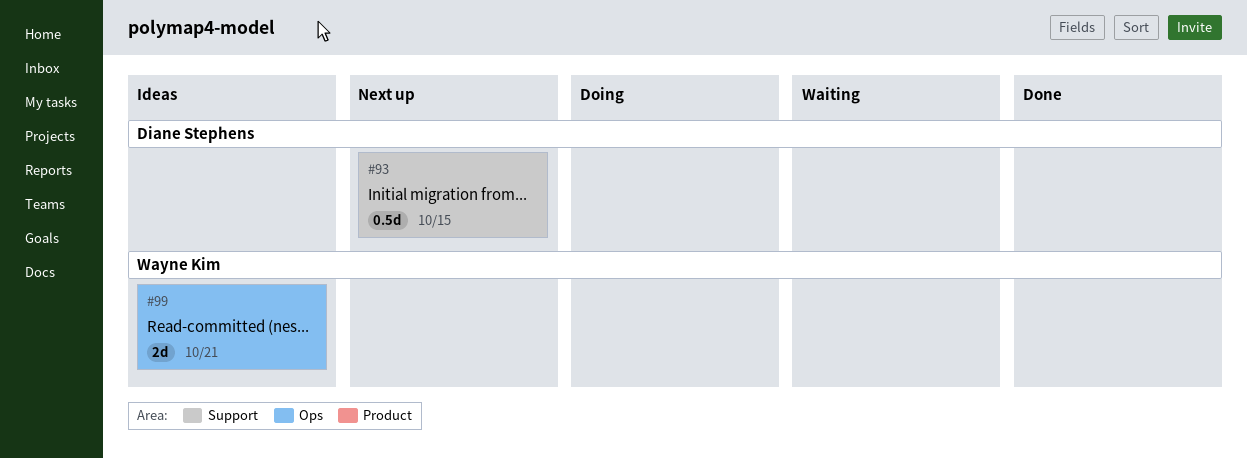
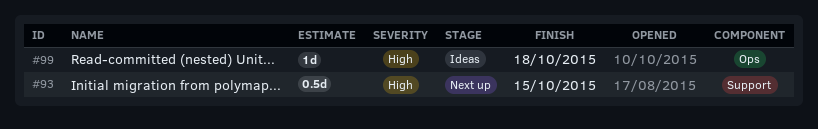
#99, estimate: 2d -> 1d
#99, due: Oct 21 -> Oct 18

